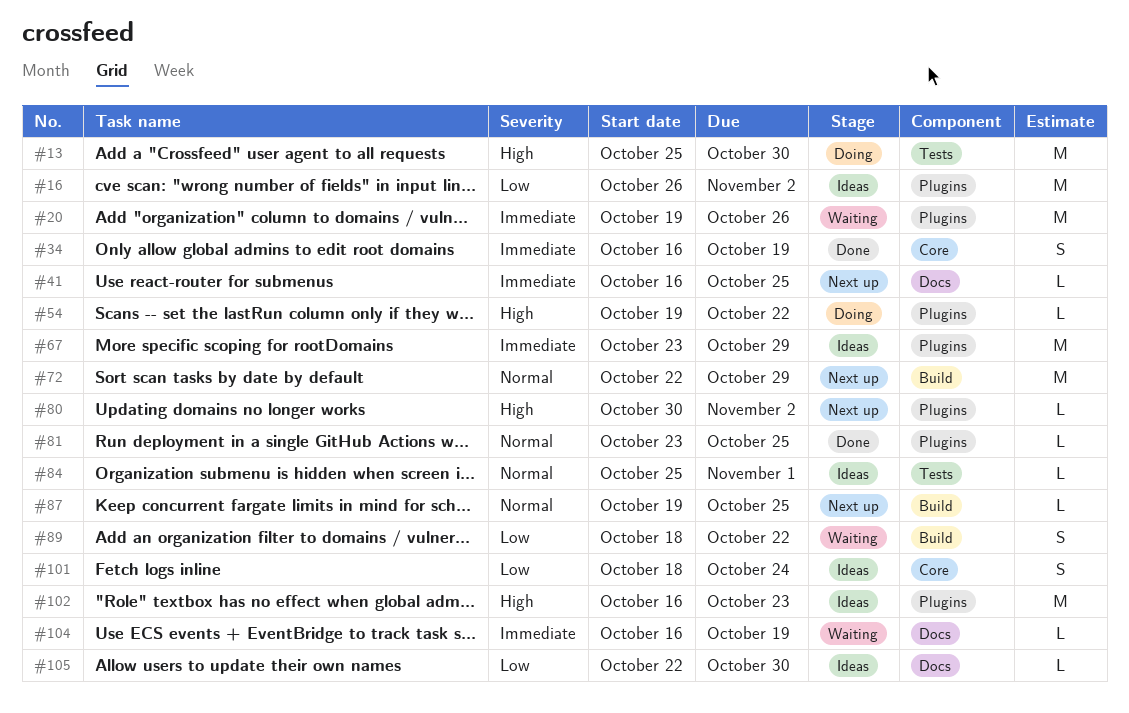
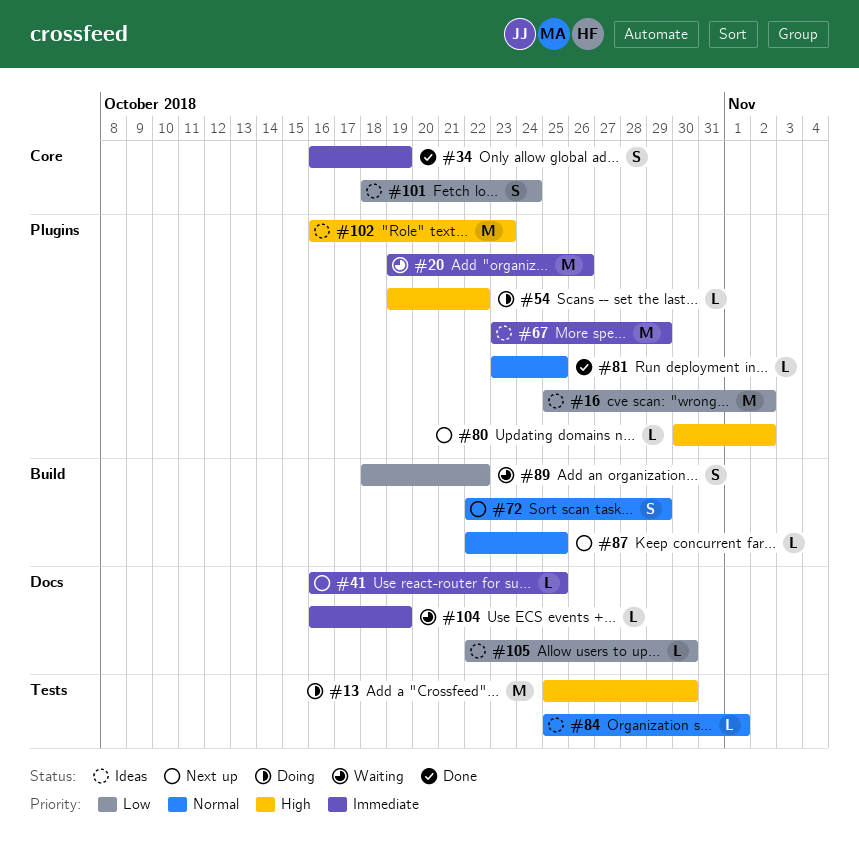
#16, start: Oct 26 -> Oct 25
#72, estimate: M -> S
#87, start: Oct 19 -> Oct 22

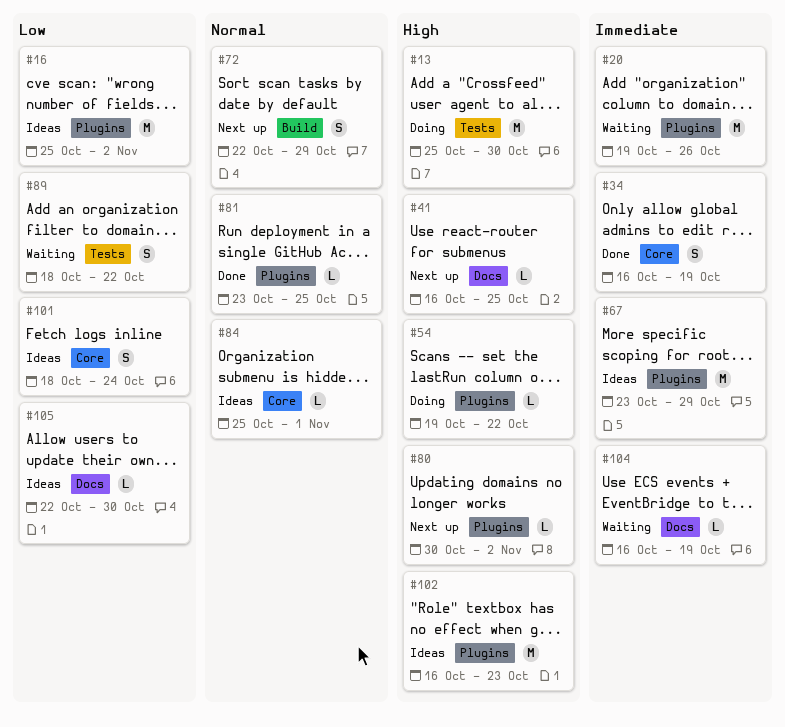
#41, priority: Immediate -> High
#84, label: Tests -> Core
#87: present -> none
#89, label: Build -> Tests

